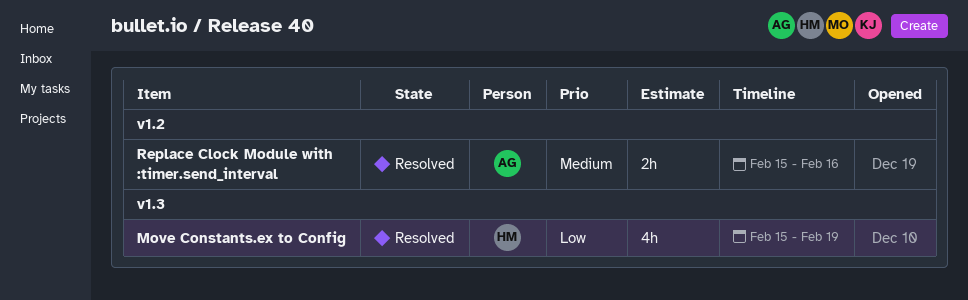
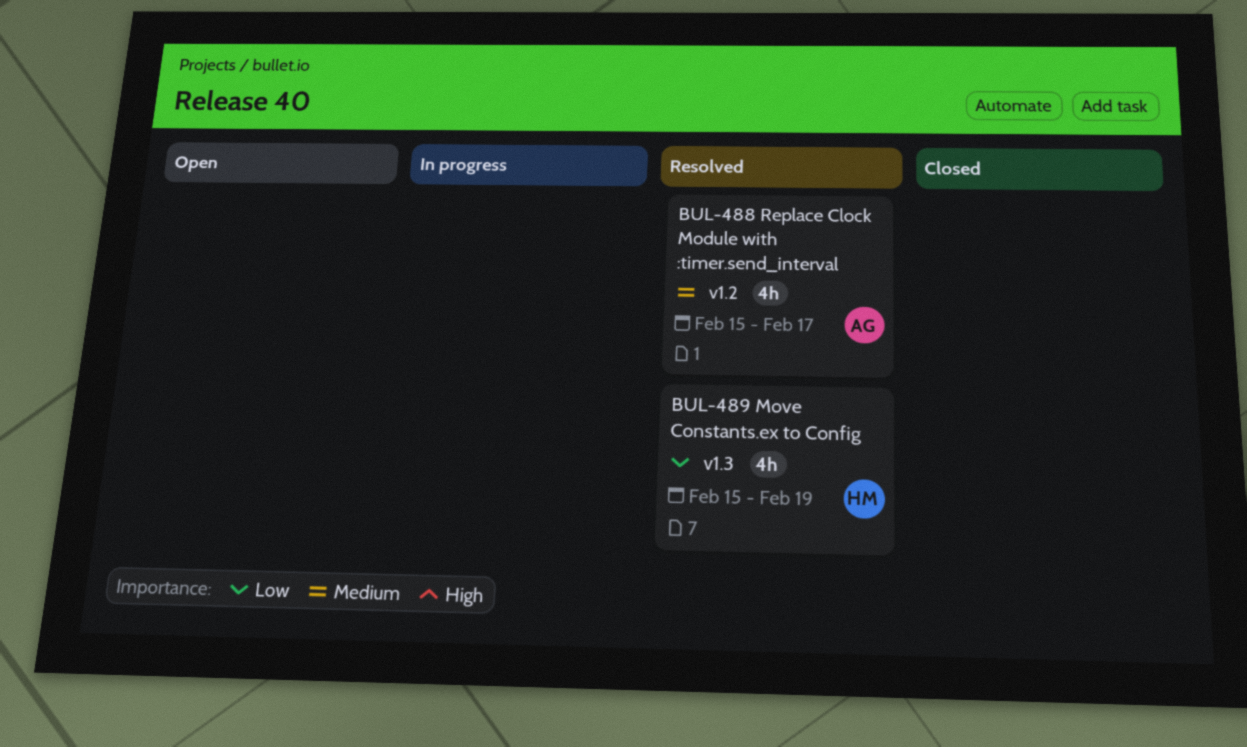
Replace Clock Module with :timer.send_interval, estimate: 2h -> 4h
Replace Clock Module with :timer.send_interval, due: Feb 16 -> Feb 17

